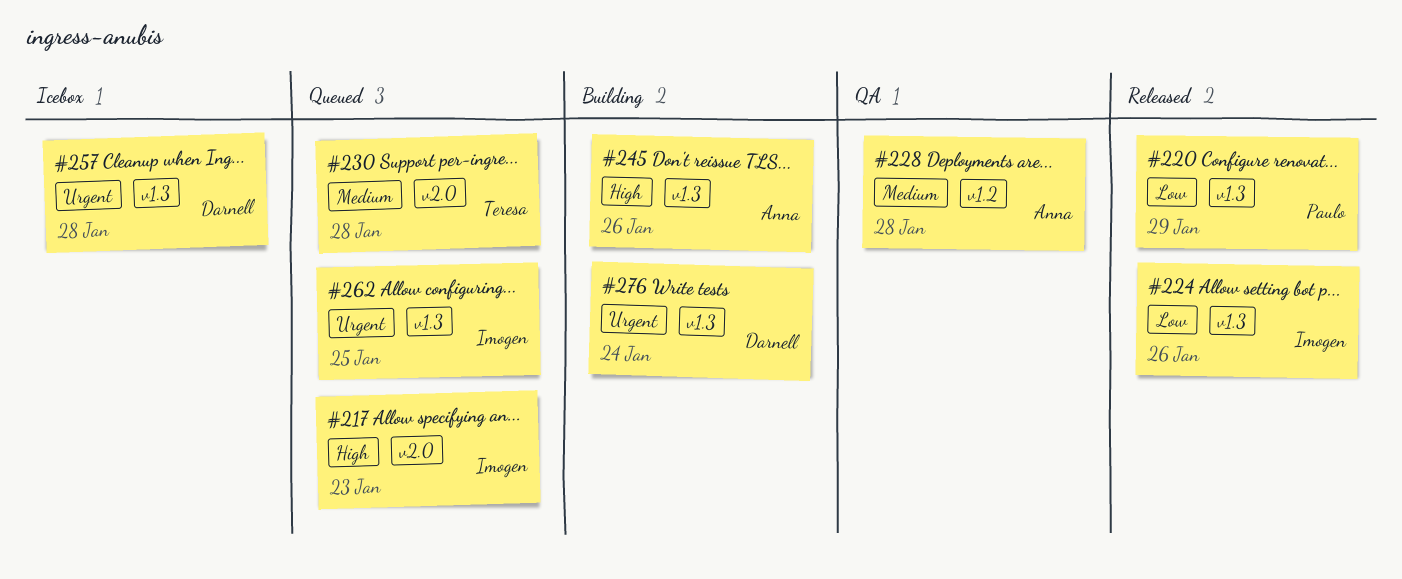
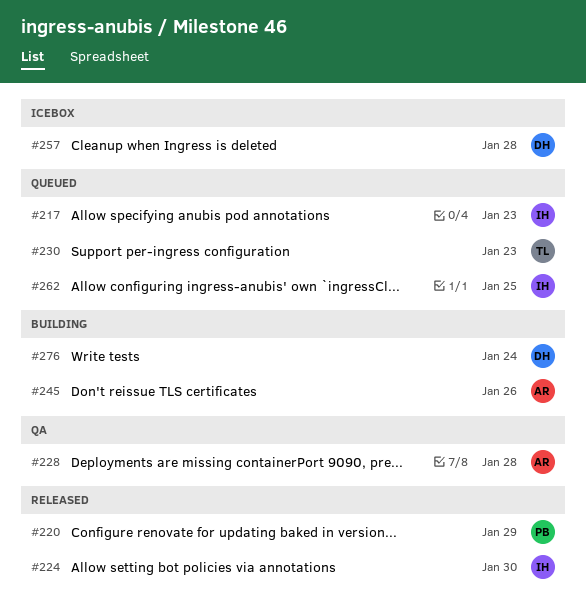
#224, due: Jan 26 -> Jan 30
#230, due: Jan 28 -> Jan 23

